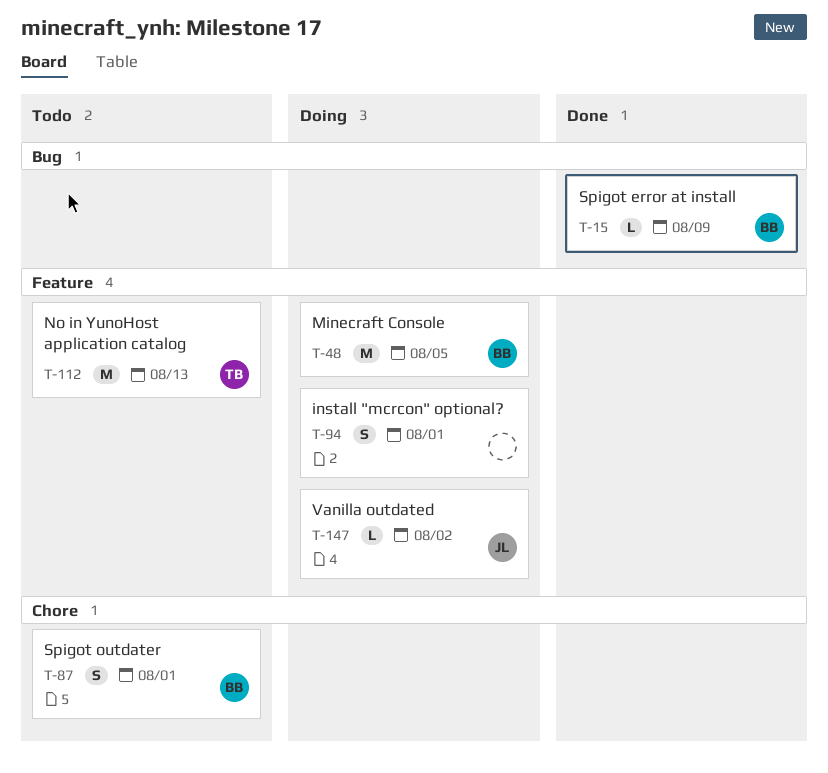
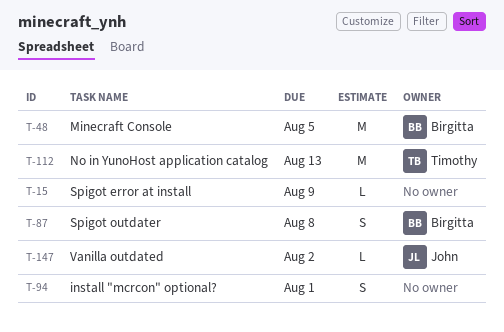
T-15, owner: Birgitta -> none
T-87, due: Aug 1 -> Aug 8

